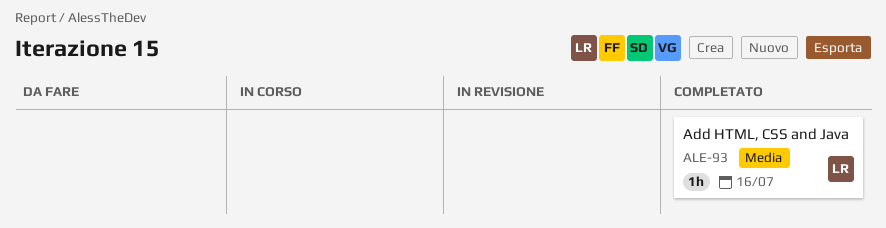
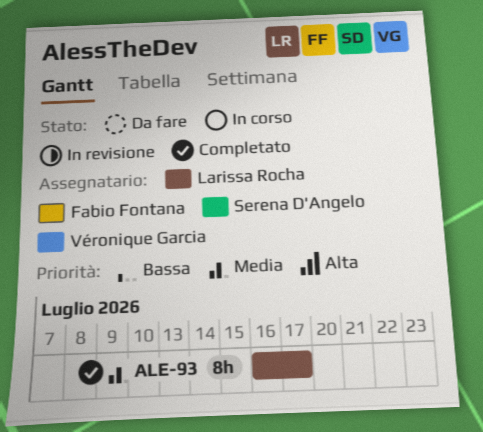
ALE-93, estimate: 1h -> 8h
ALE-93, due: Jul 16 -> Jul 17

